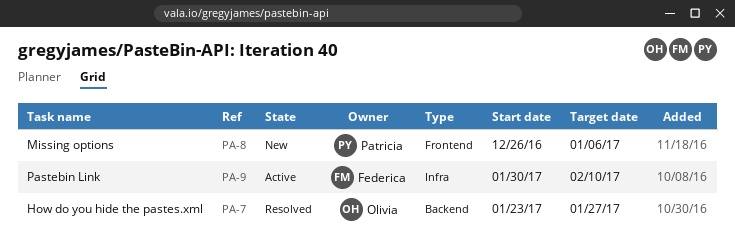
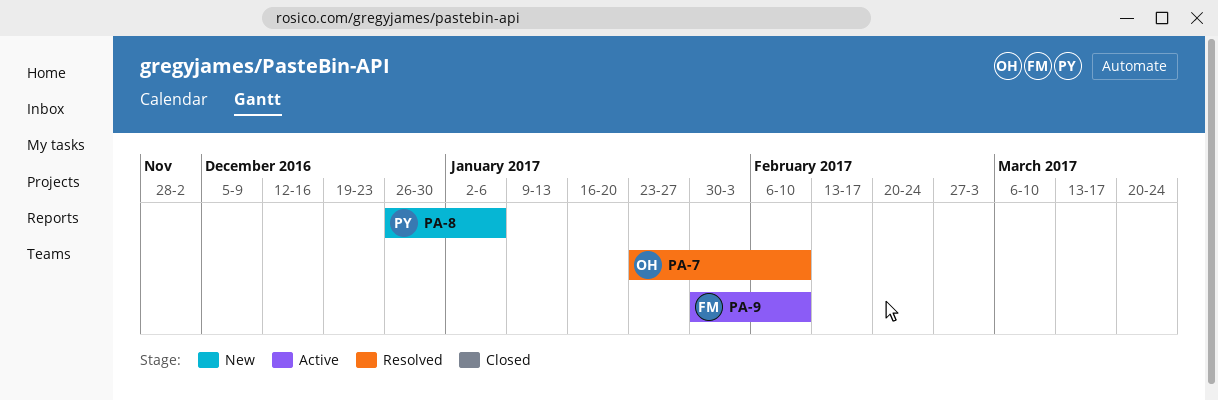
PA-7, due: Jan 27 -> Feb 10

